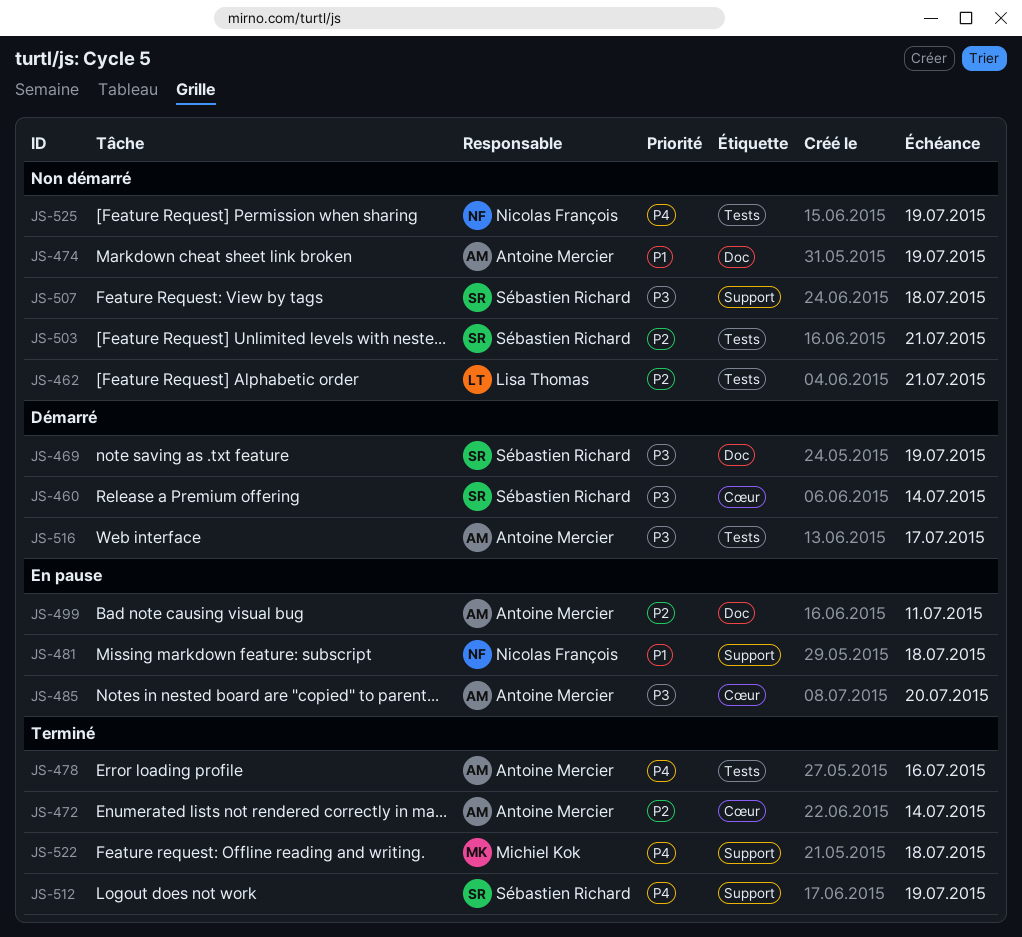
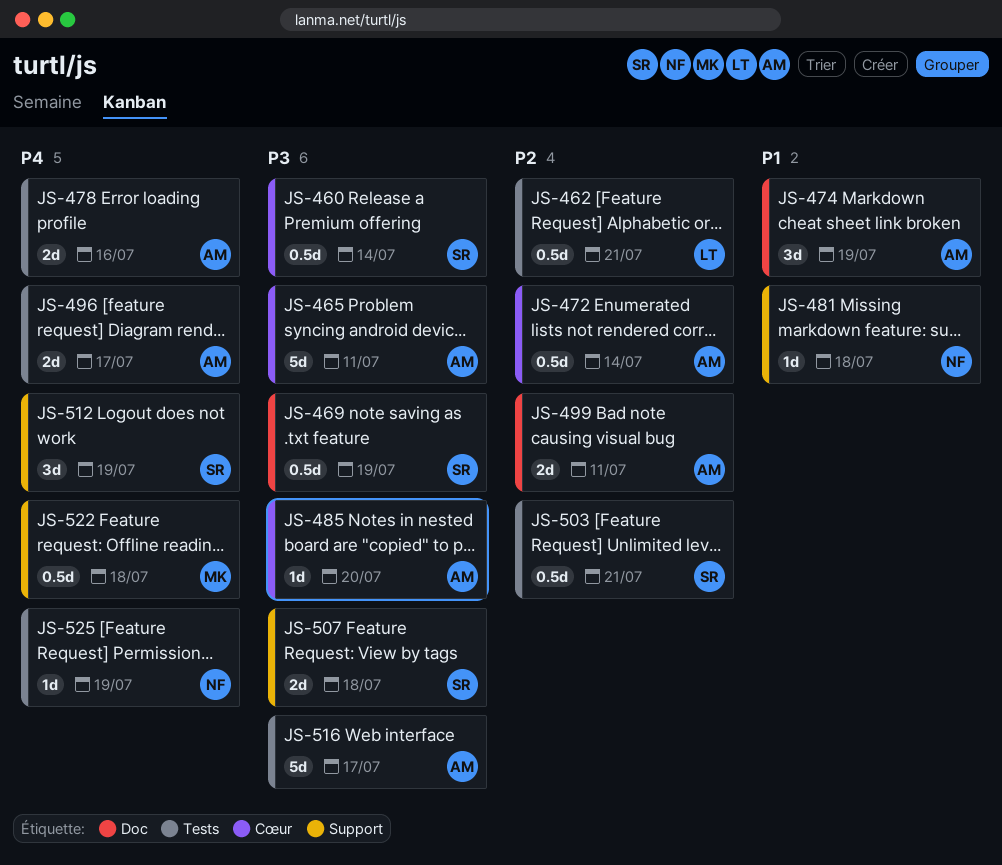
JS-465: none -> present
JS-496: none -> present

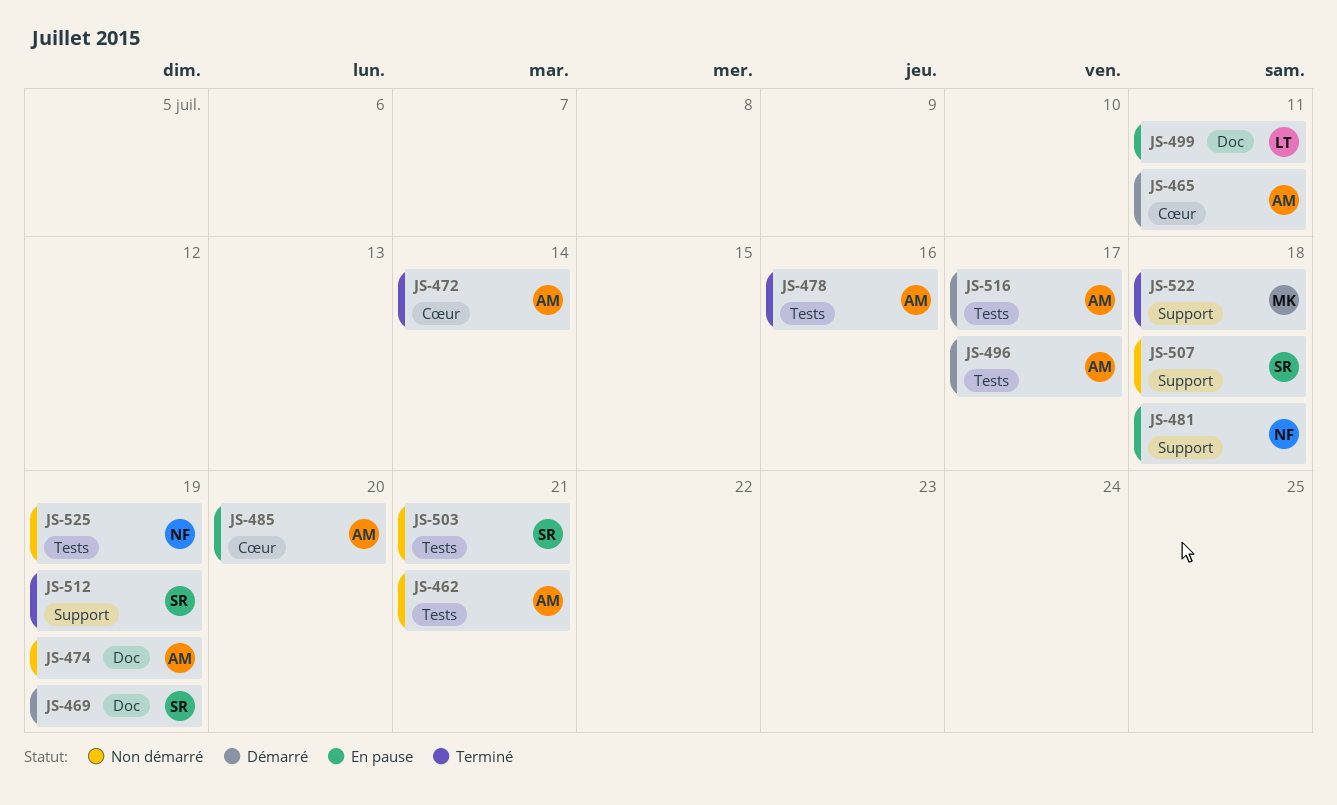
JS-460: present -> none
JS-462, owner: LT -> AM
JS-499, owner: AM -> LT

